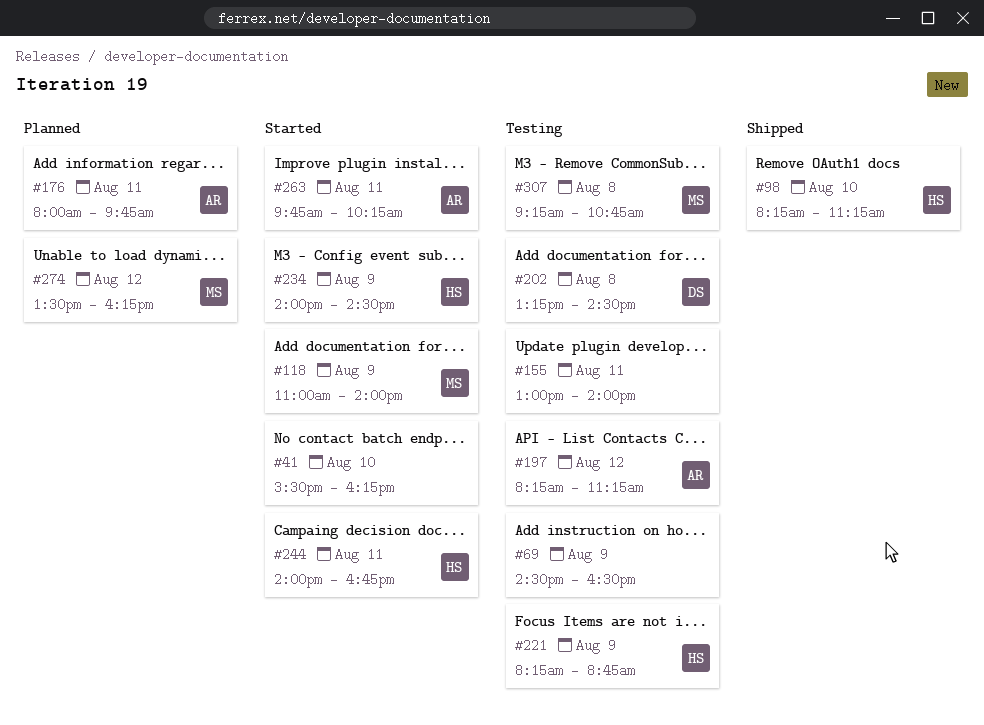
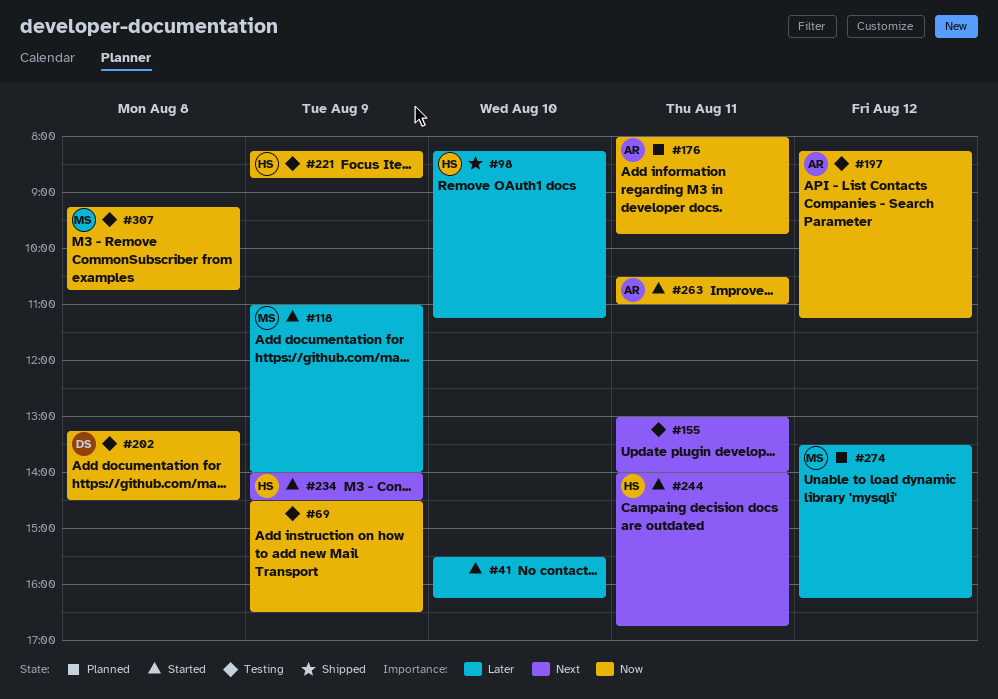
#263, begins: 09:45 -> 10:30
#263, ends: 10:15 -> 11:00

